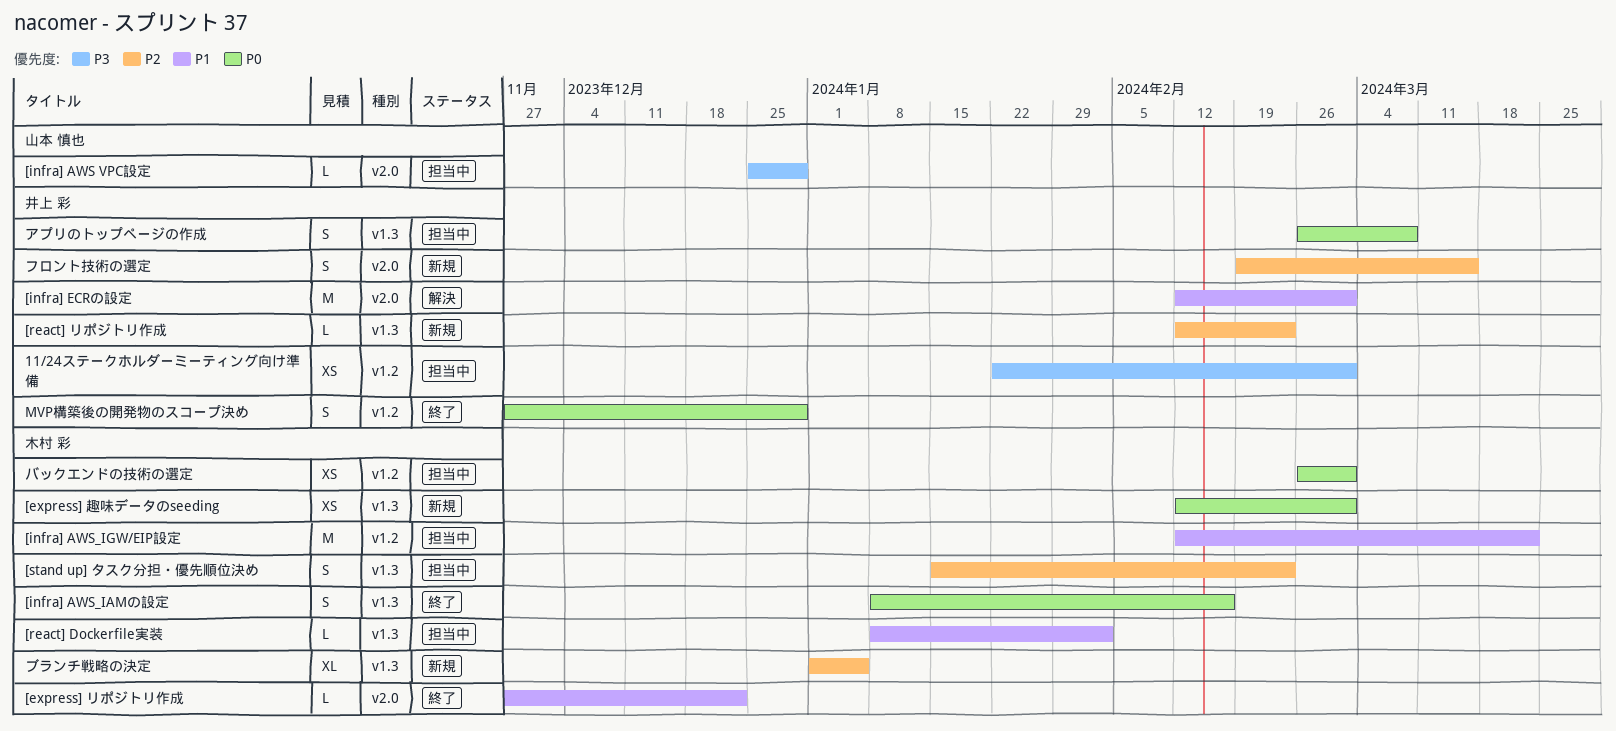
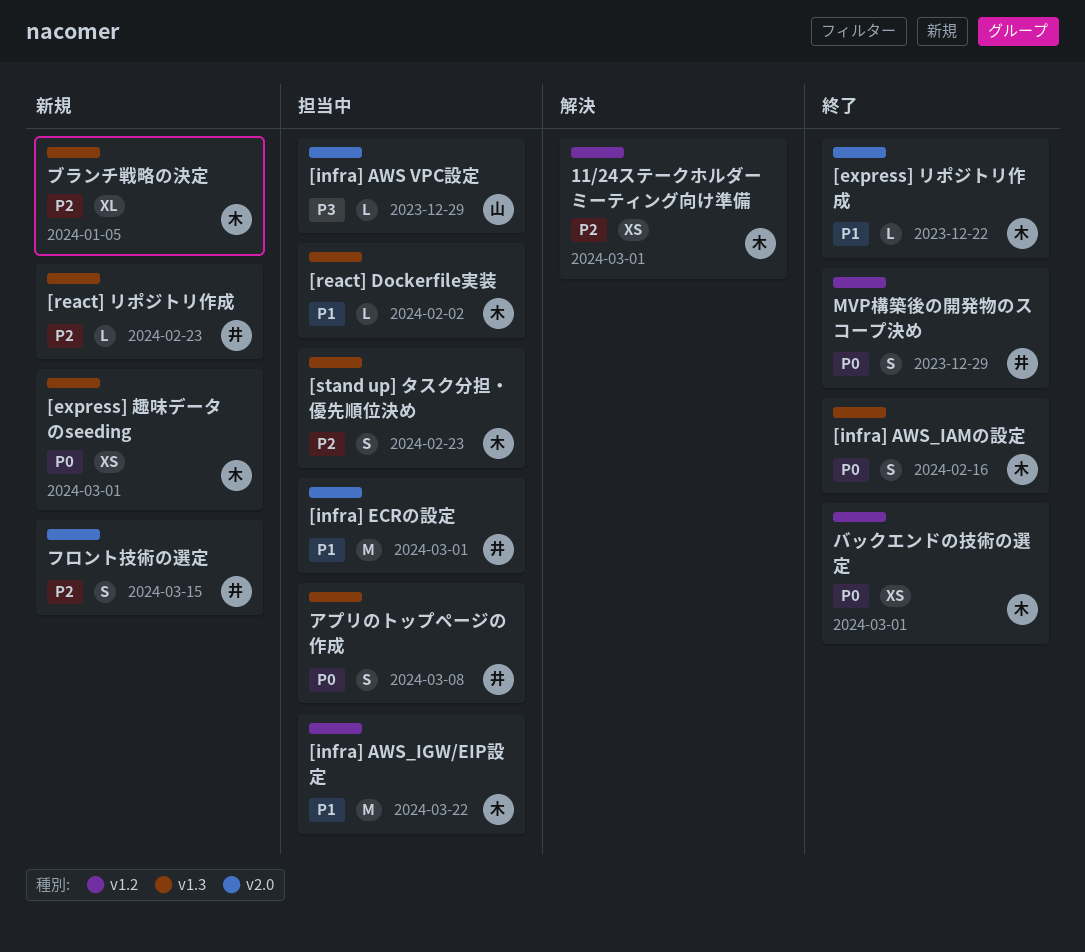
11/24ステークホルダーミーティング向け準備, status: 担当中 -> 解決
11/24ステークホルダーミーティング向け準備, owner: 井上 彩 -> 木村 彩
11/24ステークホルダーミーティング向け準備, priority: P3 -> P2
[infra] ECRの設定, status: 解決 -> 担当中
バックエンドの技術の選定, status: 担当中 -> 終了

